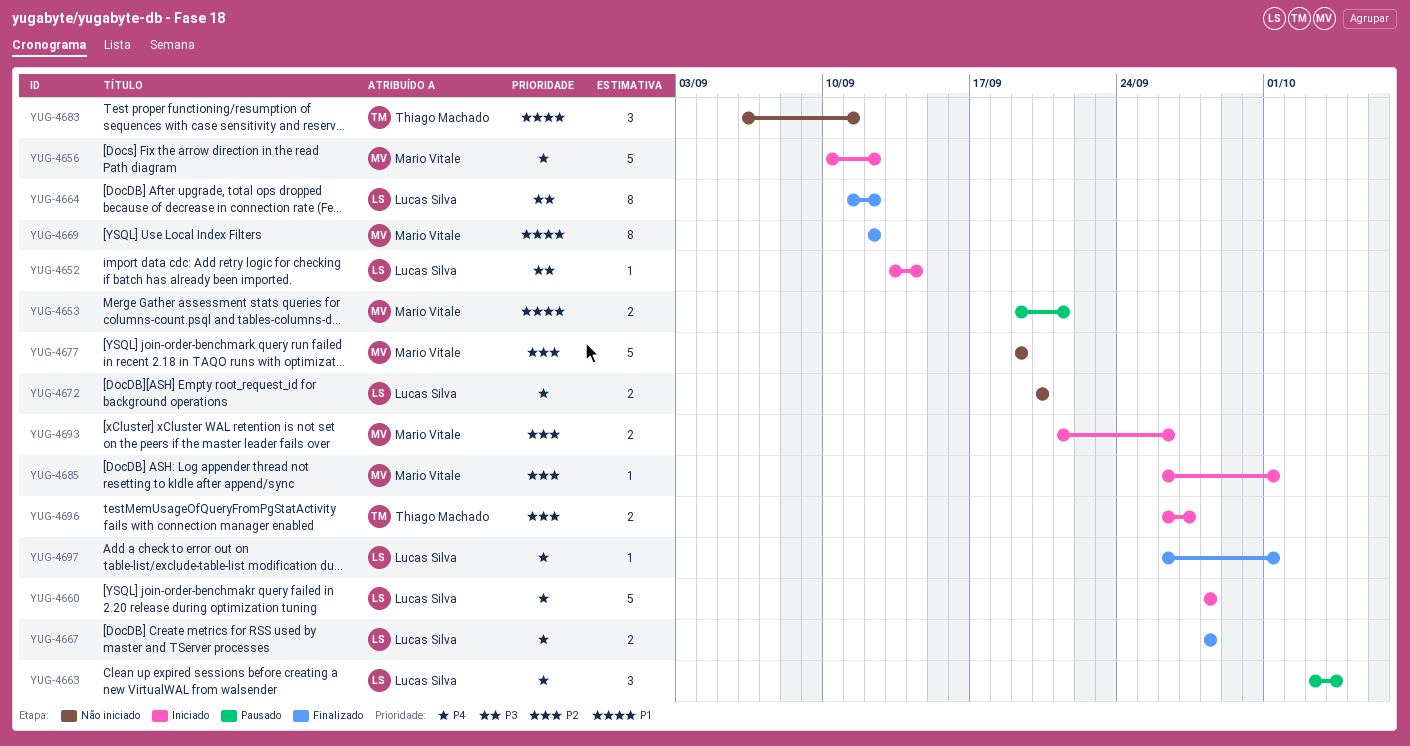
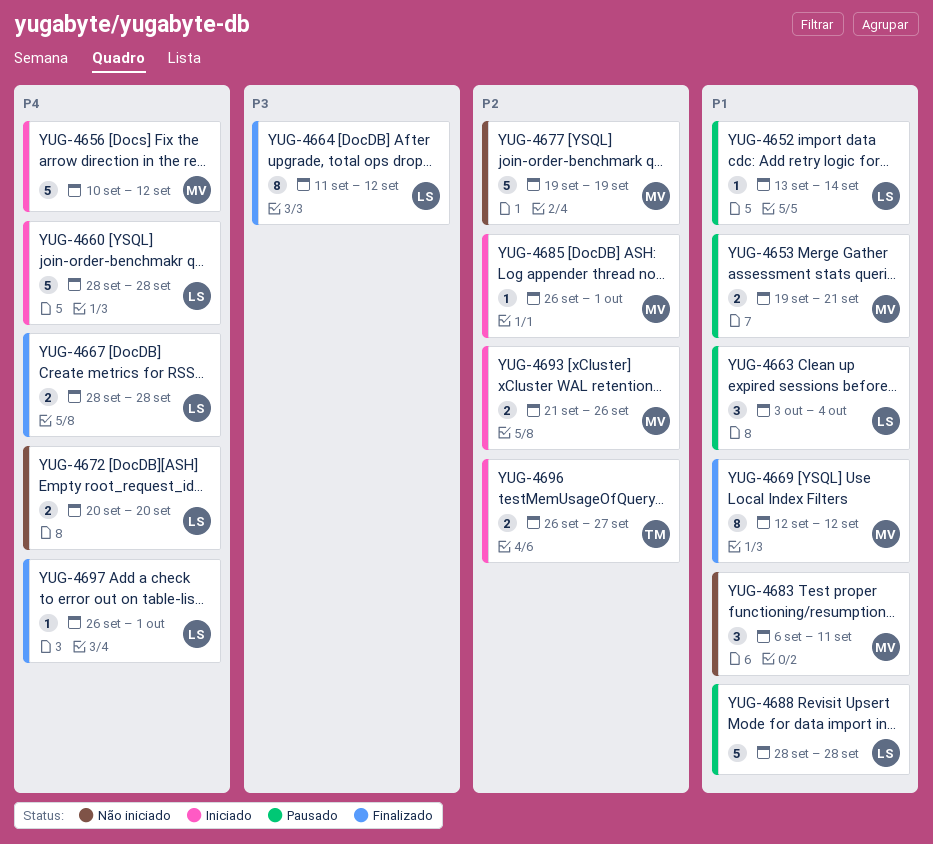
YUG-4652, status: Iniciado -> Pausado
YUG-4652, priority: P3 -> P1
YUG-4663, priority: P4 -> P1
YUG-4683, owner: Thiago Machado -> Mario Vitale
YUG-4688: none -> present

